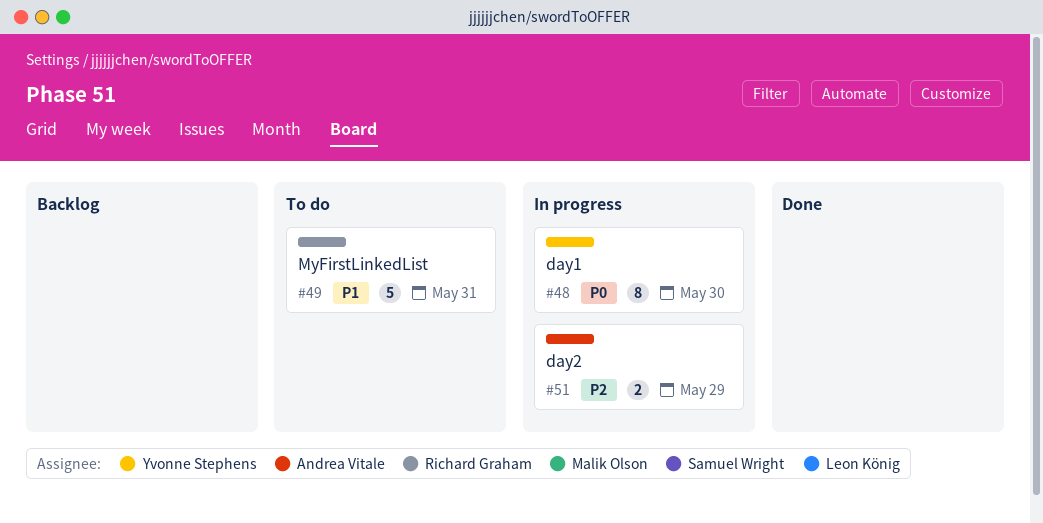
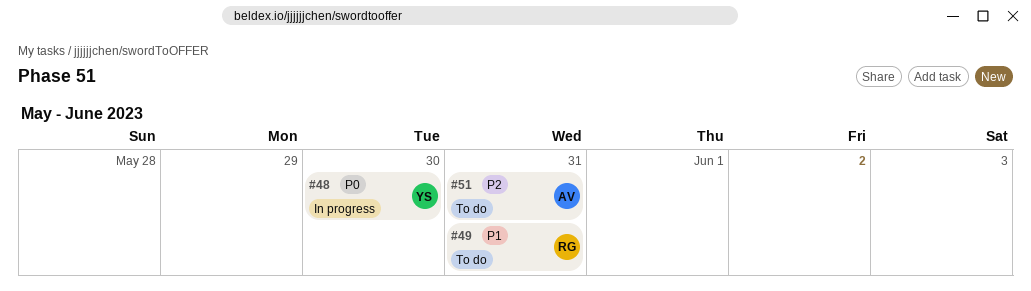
#51, status: In progress -> To do
#51, due: May 29 -> May 31

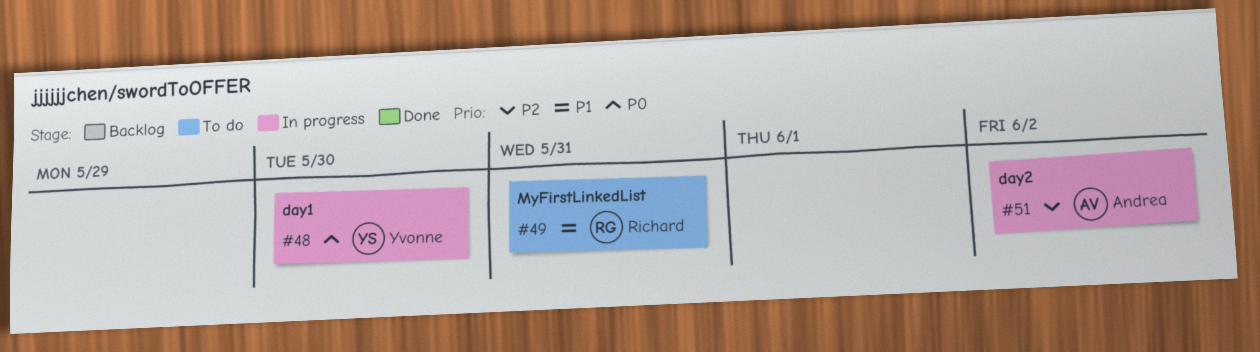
#51, status: To do -> In progress
#51, due: May 31 -> Jun 2

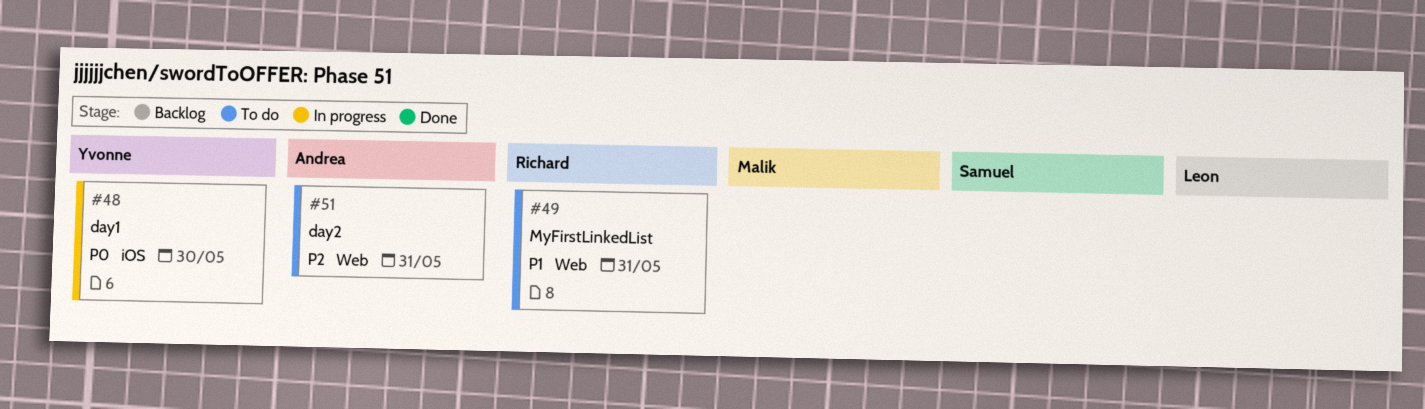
#51, status: In progress -> To do
#51, due: Jun 2 -> May 31

